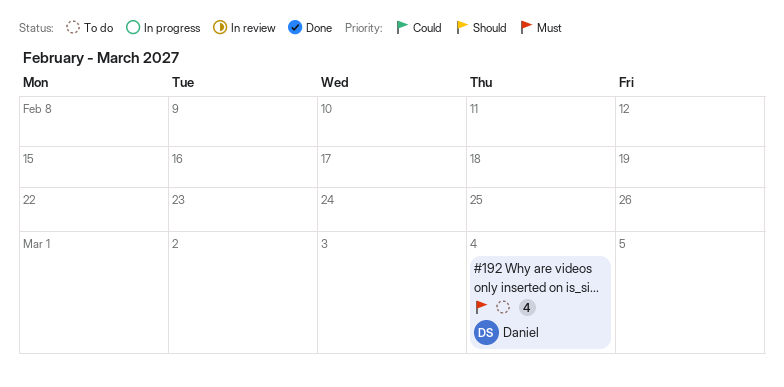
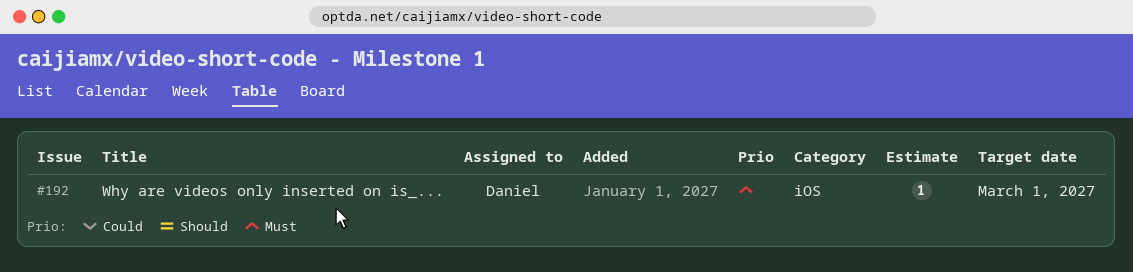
#192, estimate: 4 -> 1
#192, due: Mar 4 -> Mar 1

